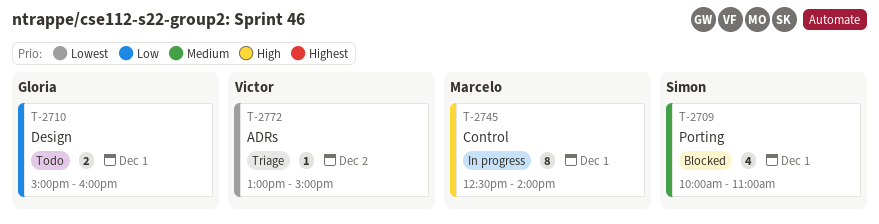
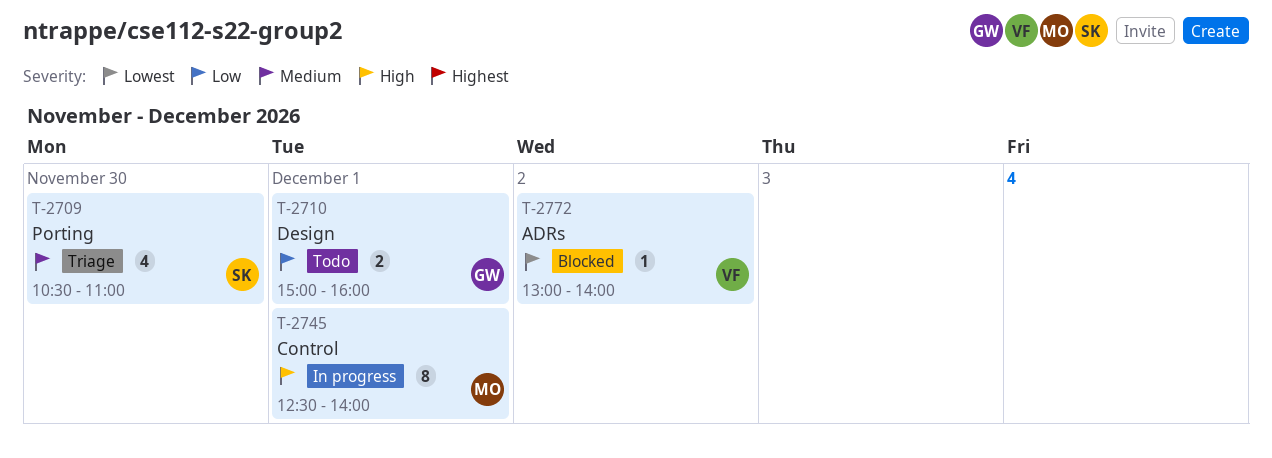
T-2709, status: Blocked -> Triage
T-2709, day: Dec 1 -> Nov 30
T-2709, begins: 10:00 -> 10:30
T-2772, status: Triage -> Blocked
T-2772, ends: 15:00 -> 14:00

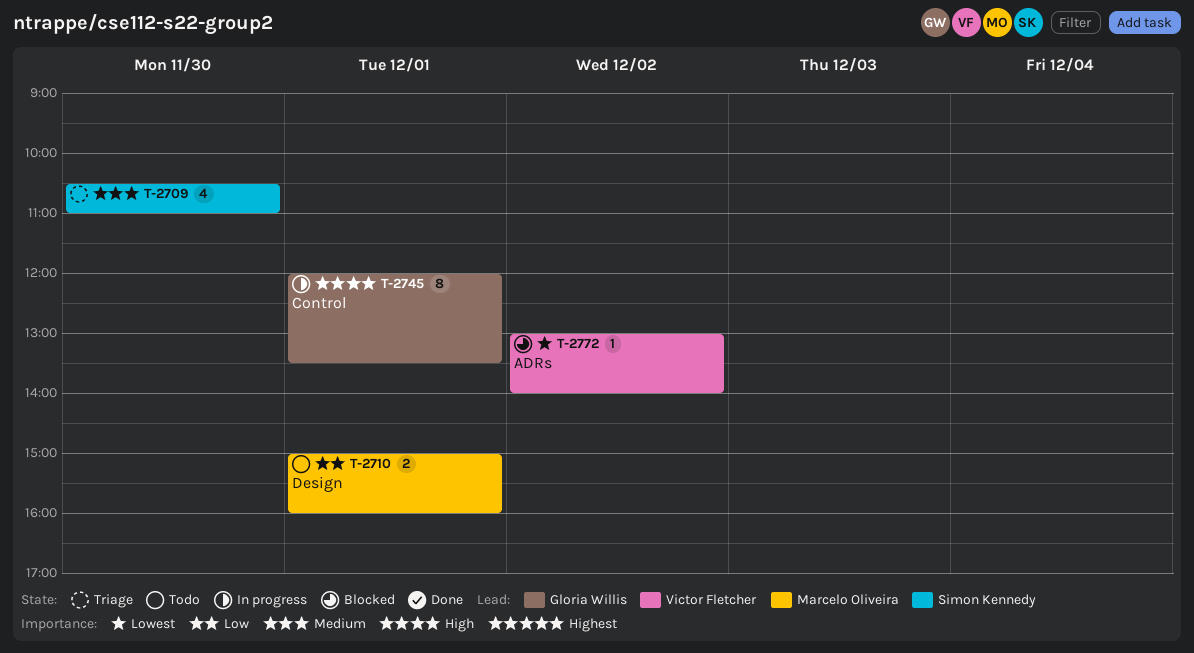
T-2710, owner: Gloria Willis -> Marcelo Oliveira
T-2745, owner: Marcelo Oliveira -> Gloria Willis
T-2745, begins: 12:30 -> 12:00
T-2745, ends: 14:00 -> 13:30

